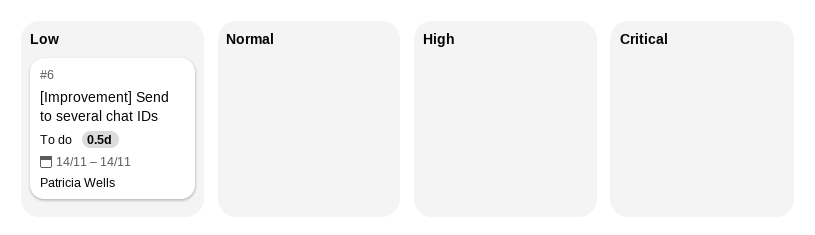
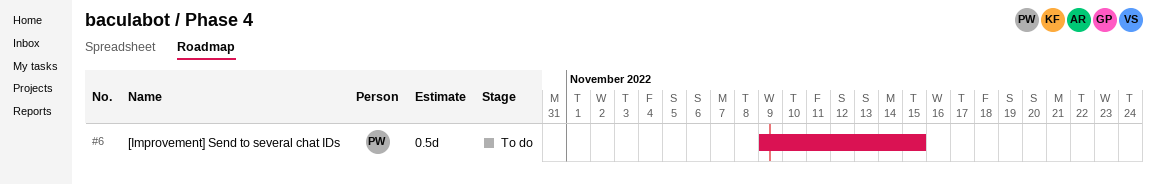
#6, start: Nov 14 -> Nov 9
#6, due: Nov 14 -> Nov 15

